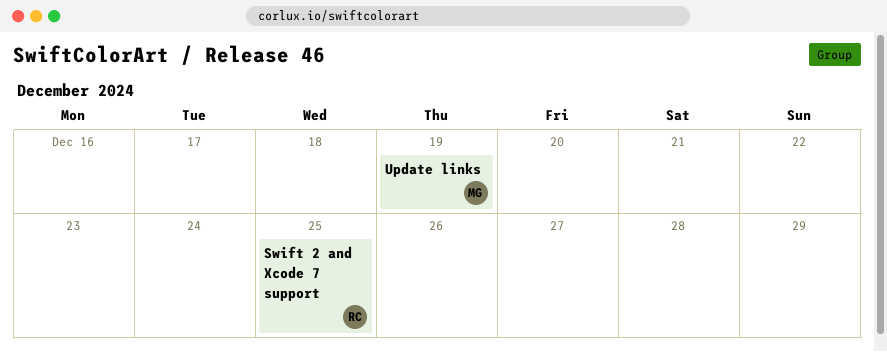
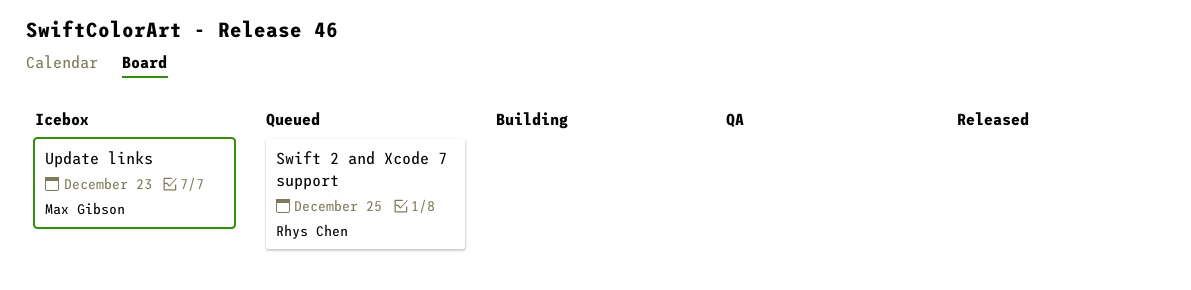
Update links, due: Dec 19 -> Dec 23

